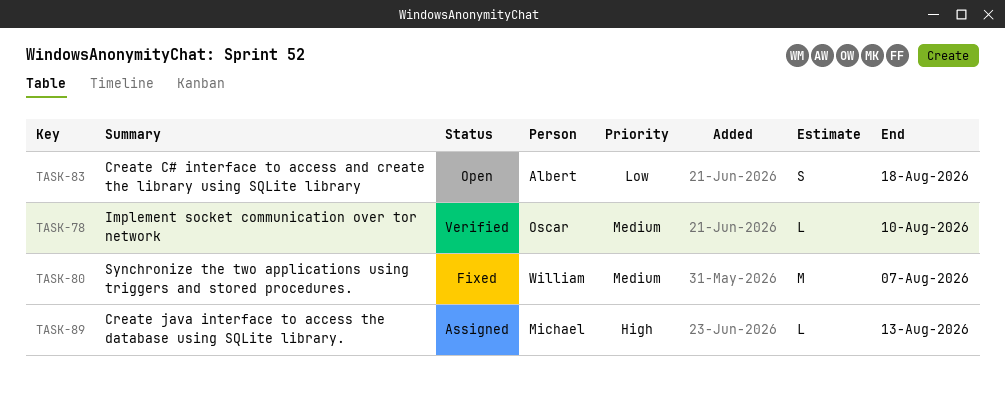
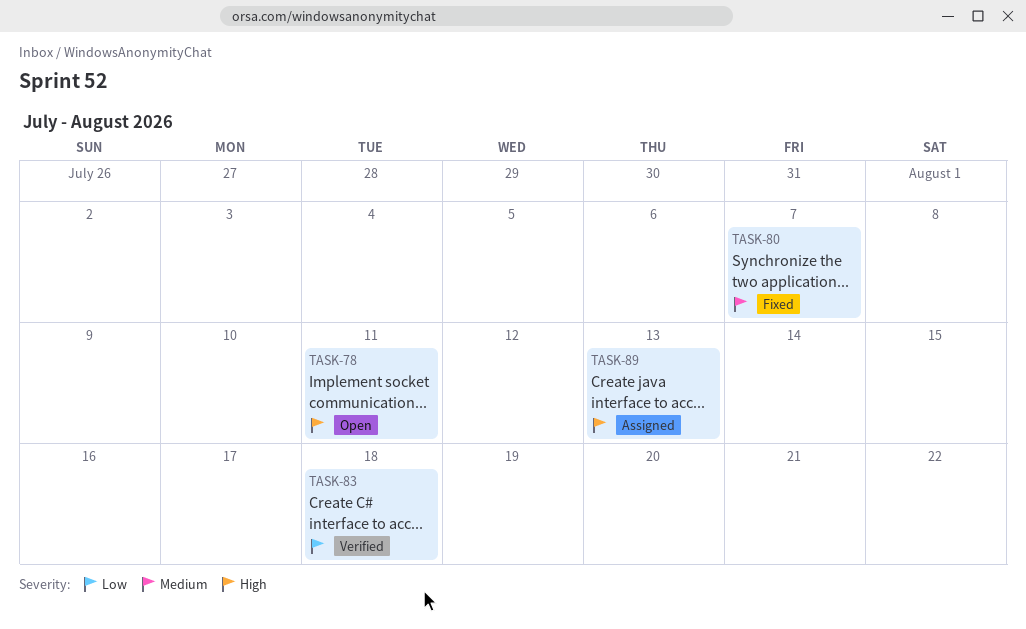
TASK-78, status: Verified -> Open
TASK-78, priority: Medium -> High
TASK-78, due: Aug 10 -> Aug 11
TASK-83, status: Open -> Verified

